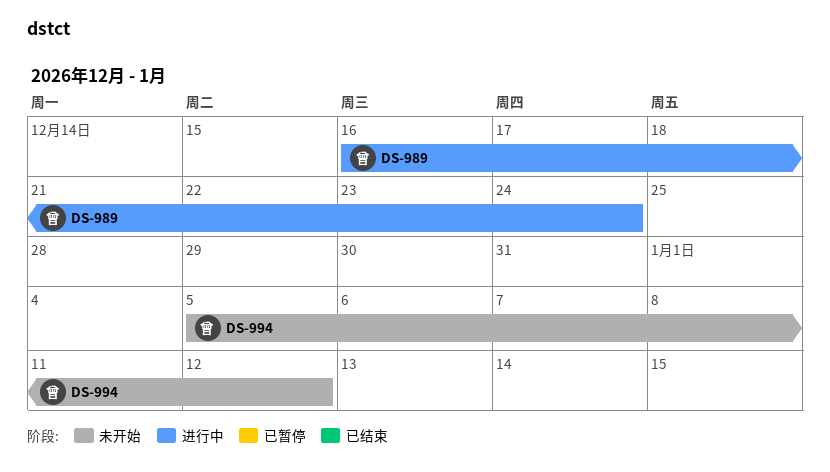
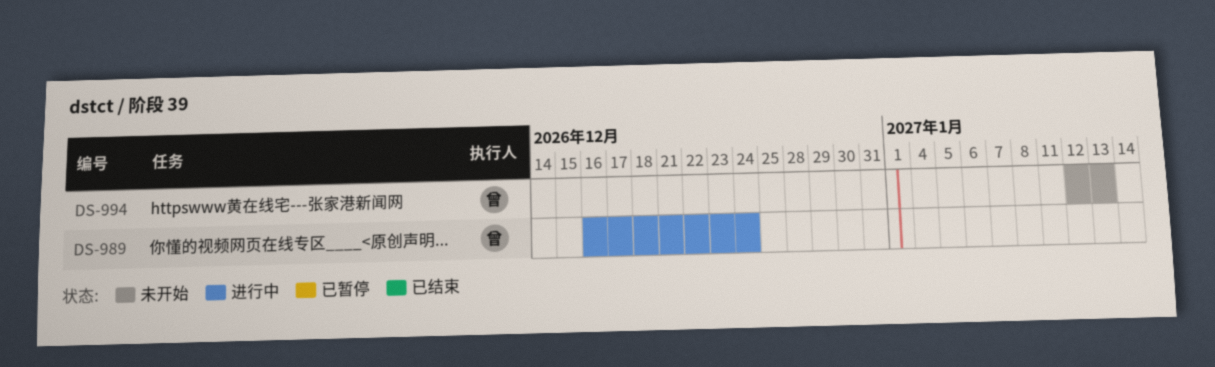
DS-994, start: Jan 5 -> Jan 12
DS-994, due: Jan 12 -> Jan 13

